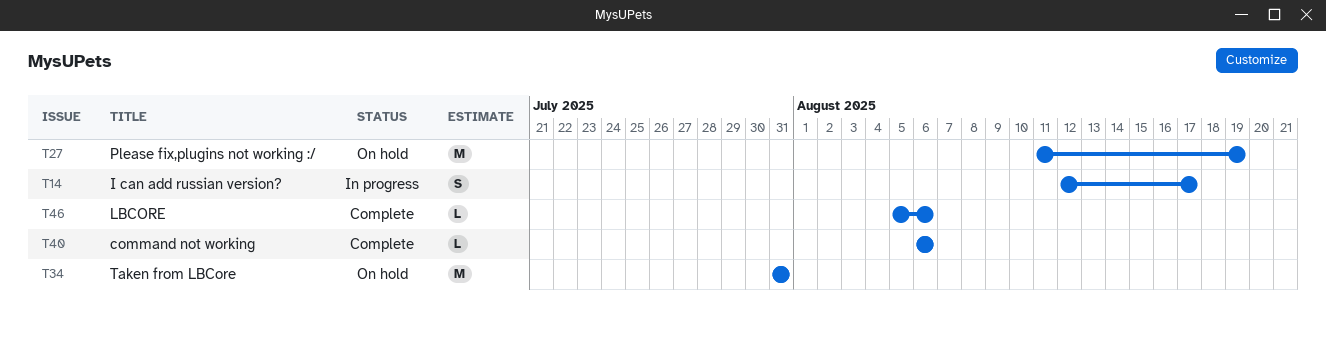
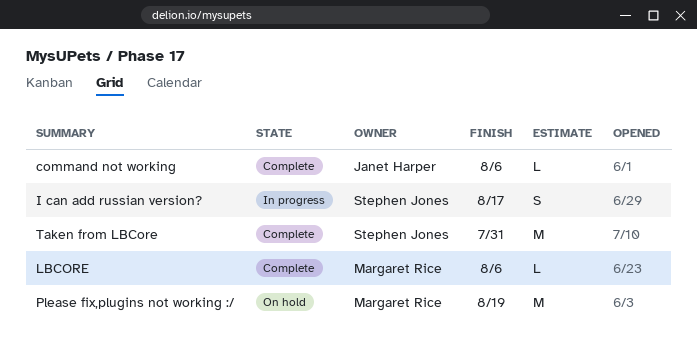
Taken from LBCore, status: On hold -> Complete

